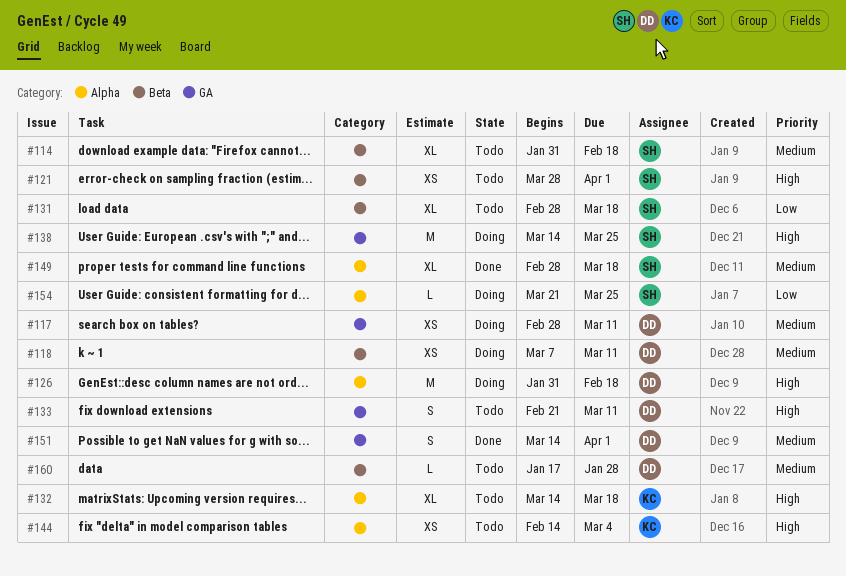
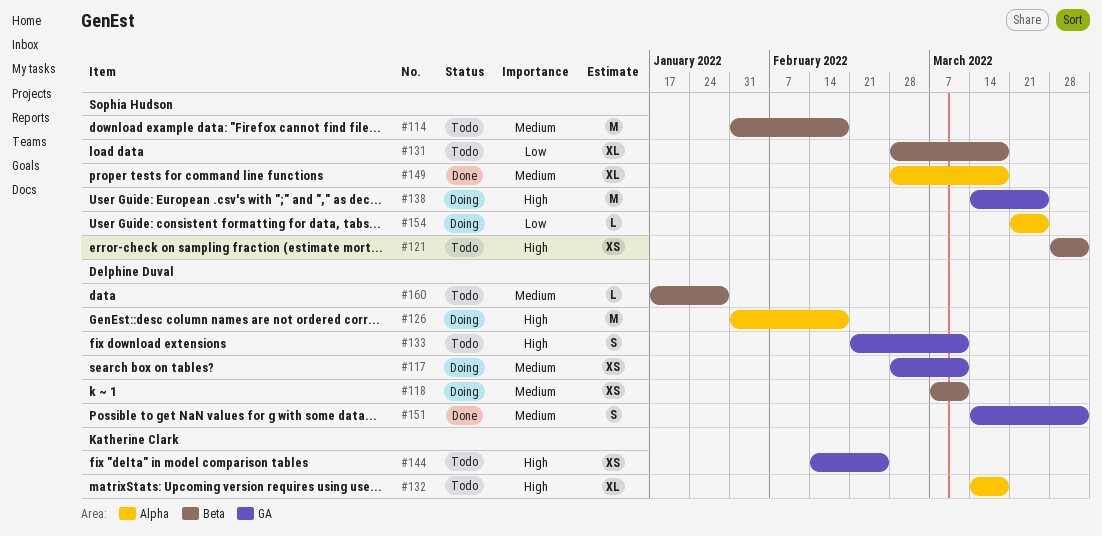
#114, estimate: XL -> M
#144, label: Alpha -> GA
#144, due: Mar 4 -> Feb 25

